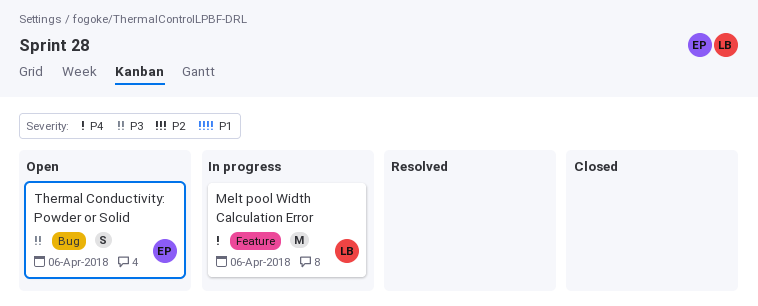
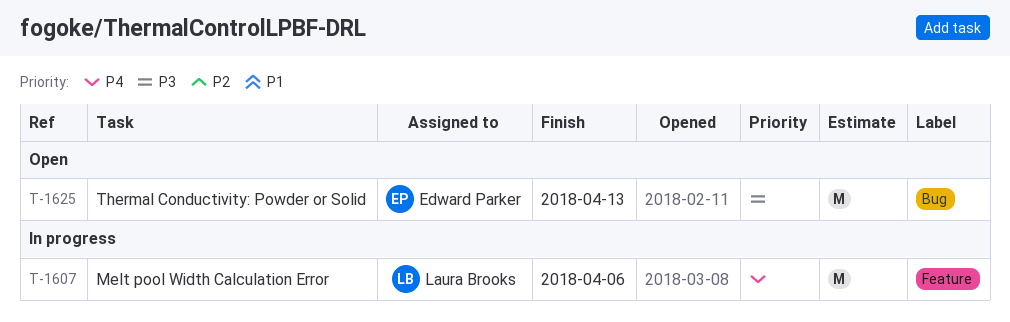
Thermal Conductivity: Powder or Solid, estimate: S -> M
Thermal Conductivity: Powder or Solid, due: Apr 6 -> Apr 13

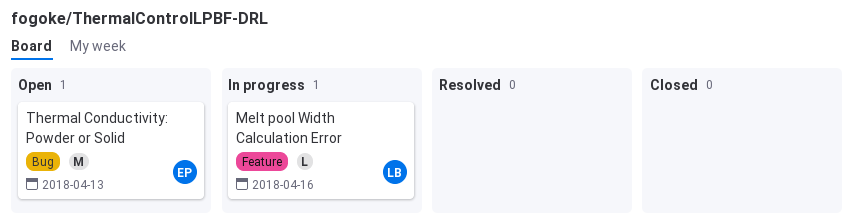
Melt pool Width Calculation Error, estimate: M -> L
Melt pool Width Calculation Error, due: Apr 6 -> Apr 16

